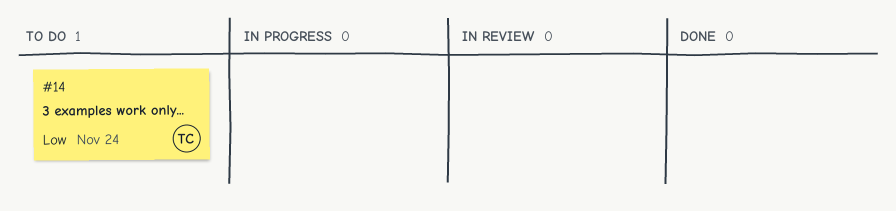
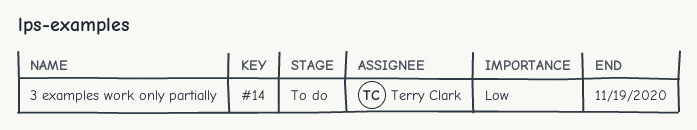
#14, due: Nov 24 -> Nov 19

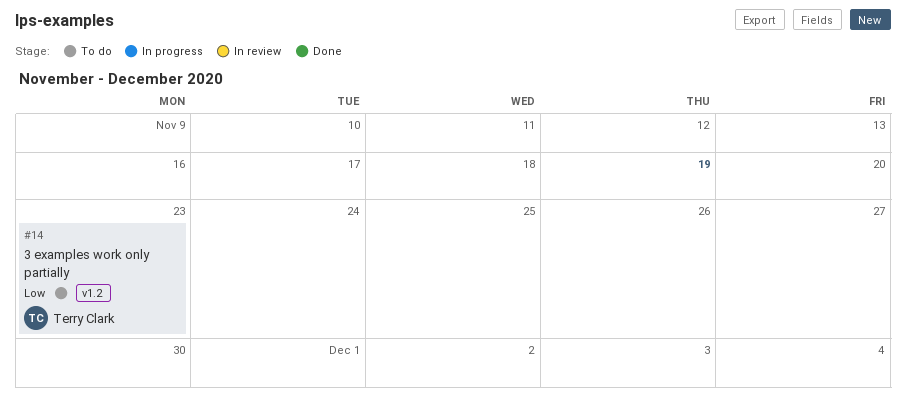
#14, due: Nov 19 -> Nov 23

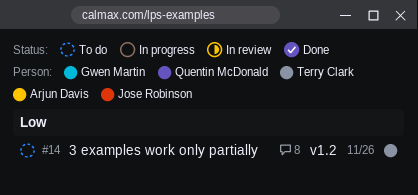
#14, due: Nov 23 -> Nov 26

